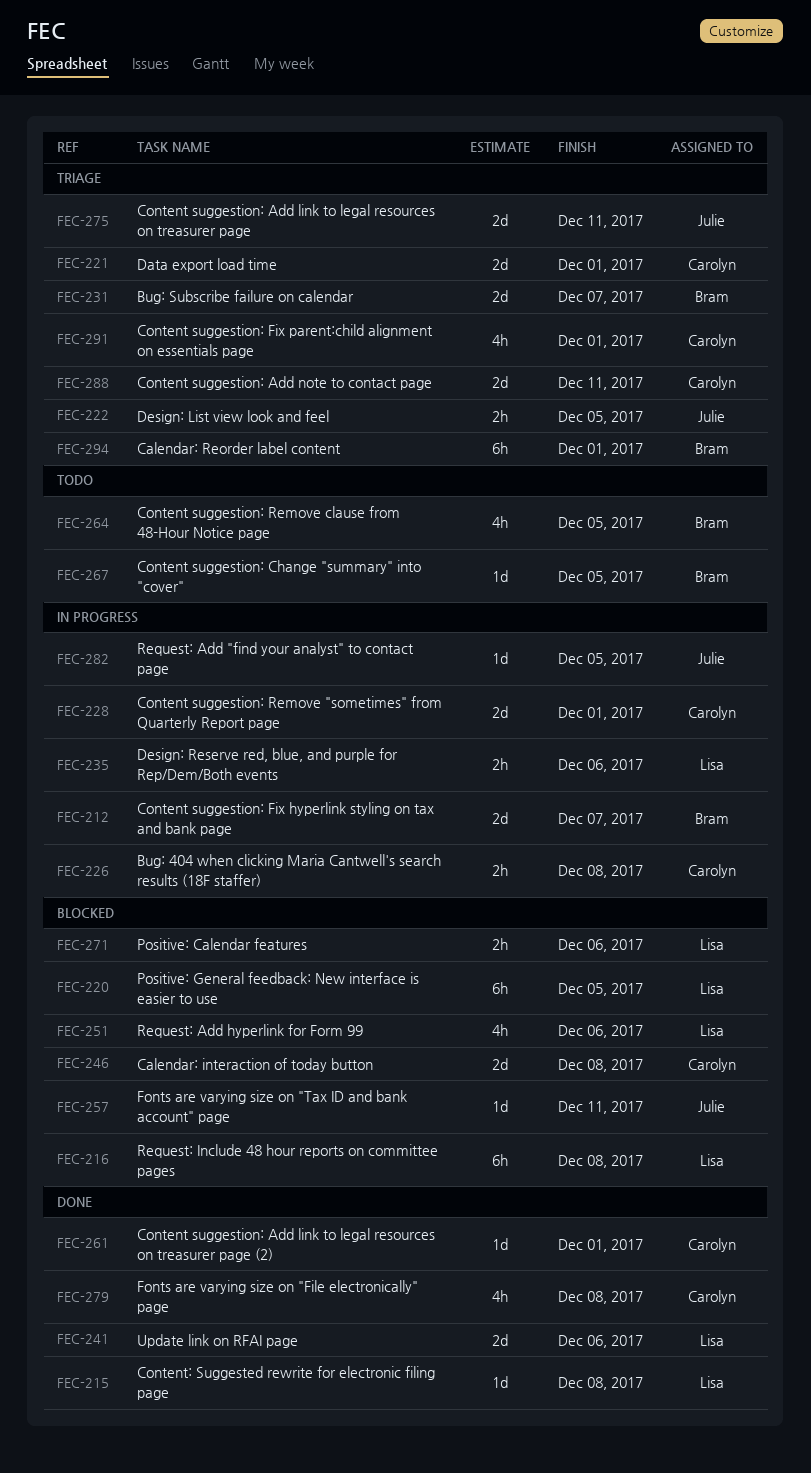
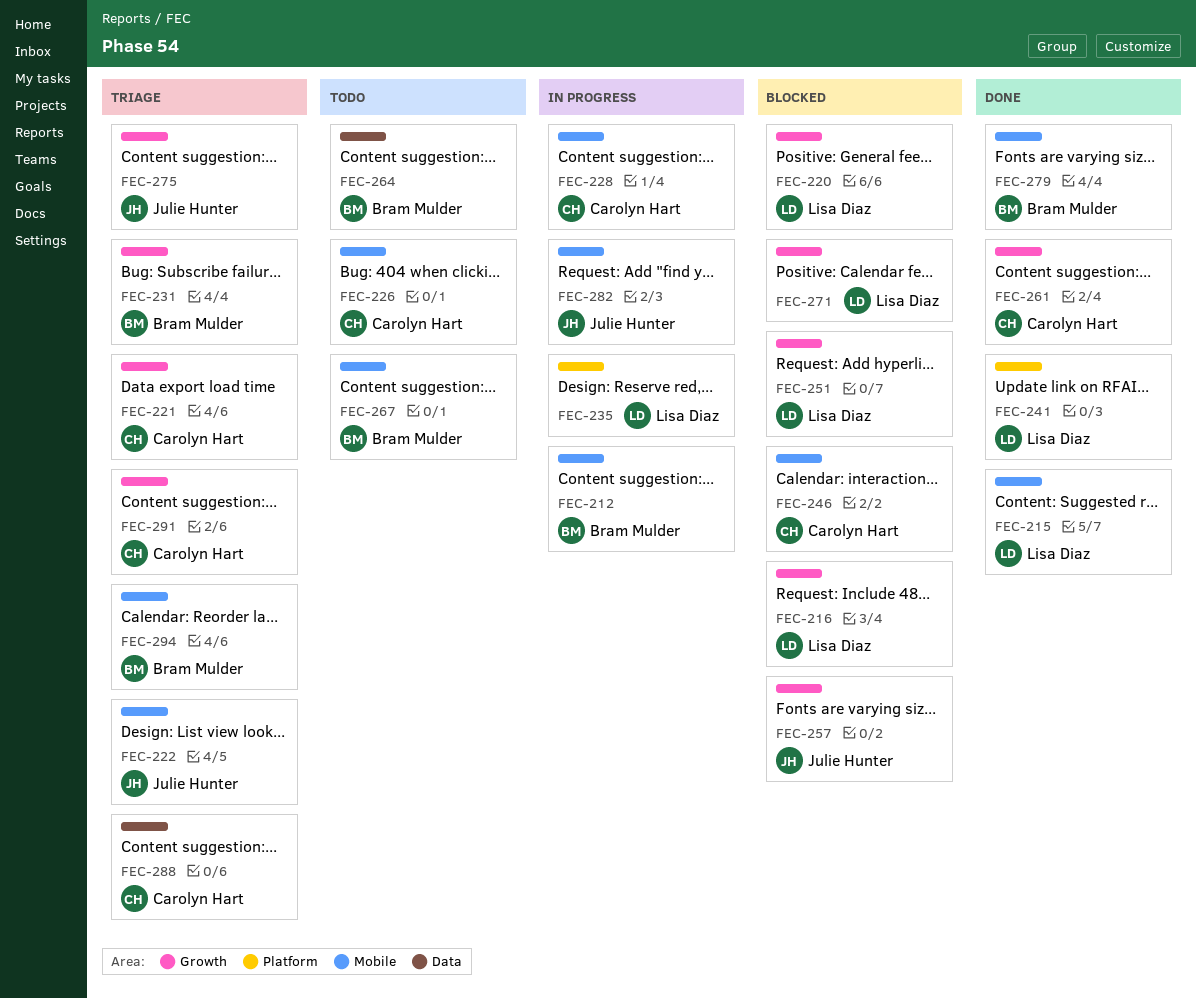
FEC-226, status: In progress -> Todo
FEC-279, owner: Carolyn Hart -> Bram Mulder

